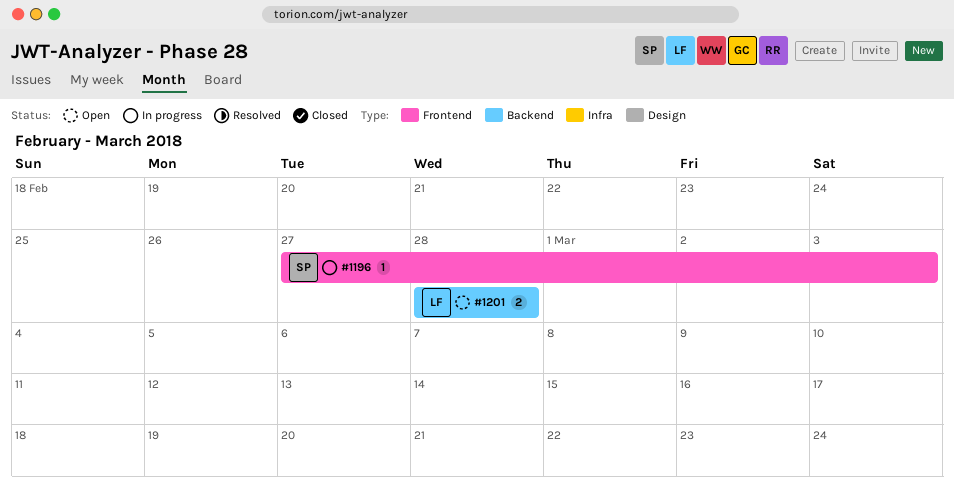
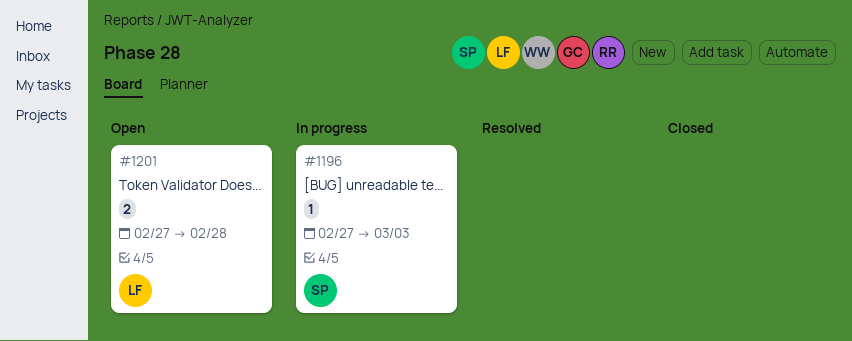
#1201, start: Feb 28 -> Feb 27

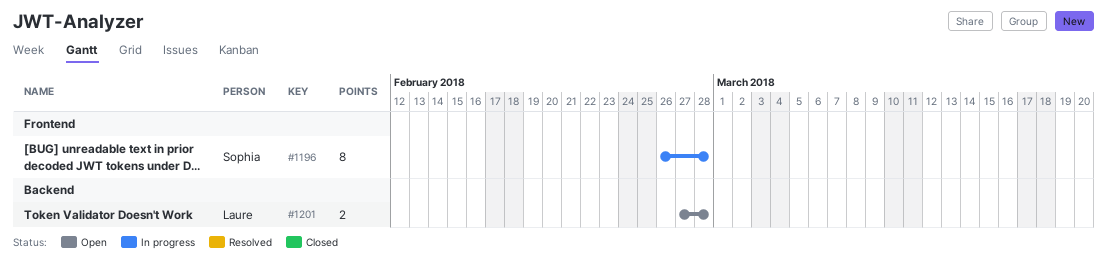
#1196, estimate: 1 -> 8
#1196, start: Feb 27 -> Feb 26
#1196, due: Mar 3 -> Feb 28

